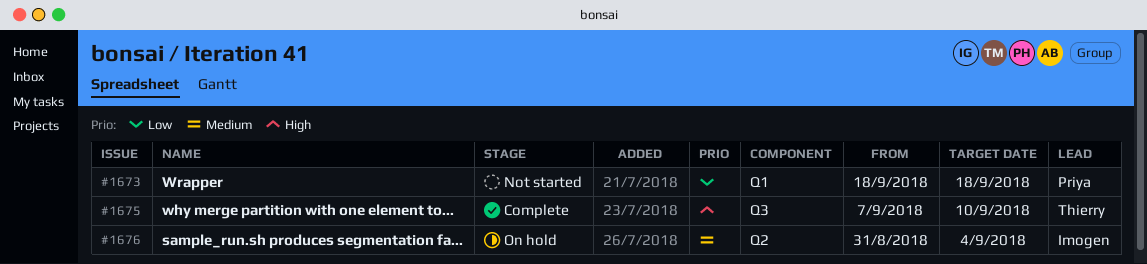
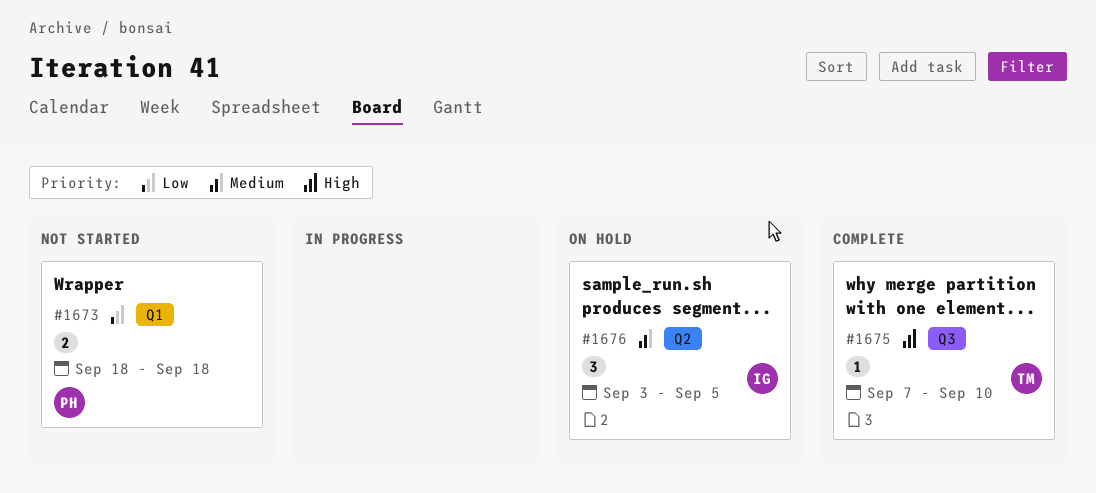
#1676, start: Aug 31 -> Sep 3
#1676, due: Sep 4 -> Sep 5

